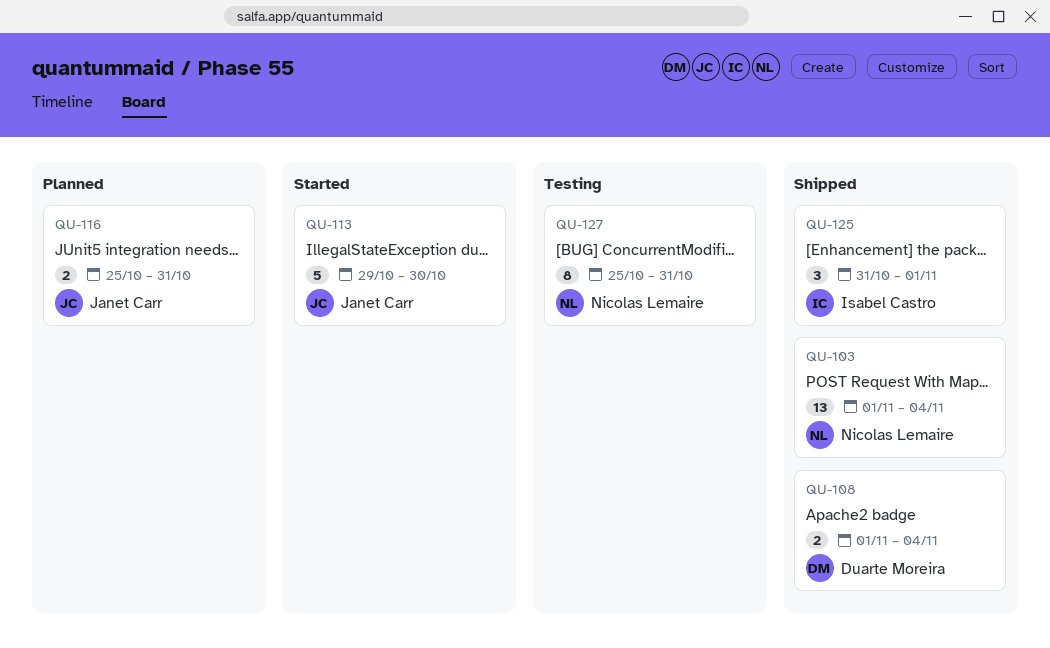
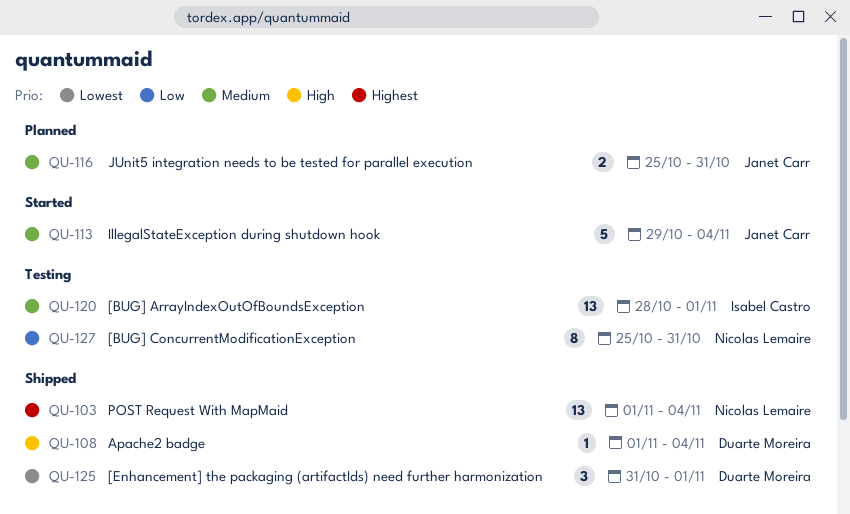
QU-108, estimate: 2 -> 1
QU-113, due: Oct 30 -> Nov 4
QU-120: none -> present
QU-125, owner: Isabel Castro -> Duarte Moreira

